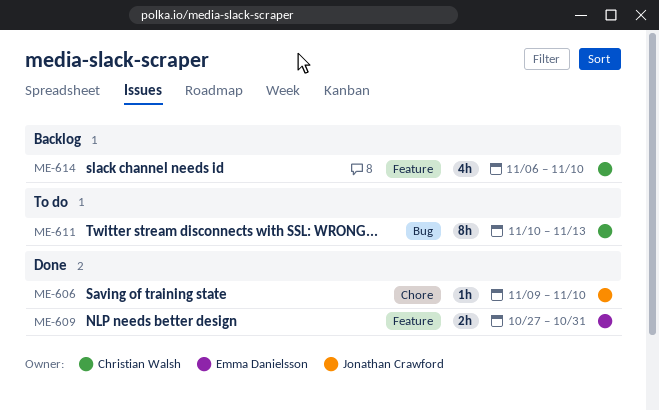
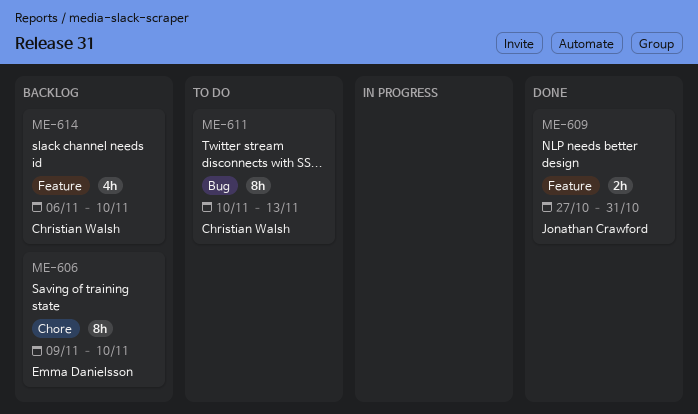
ME-606, status: Done -> Backlog
ME-606, owner: Jonathan Crawford -> Emma Danielsson
ME-606, estimate: 1h -> 8h
ME-609, owner: Emma Danielsson -> Jonathan Crawford

